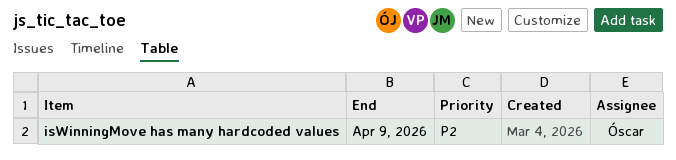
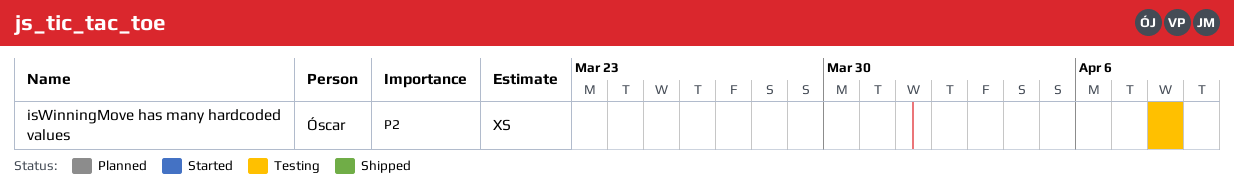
isWinningMove has many hardcoded values, due: Apr 9 -> Apr 8

